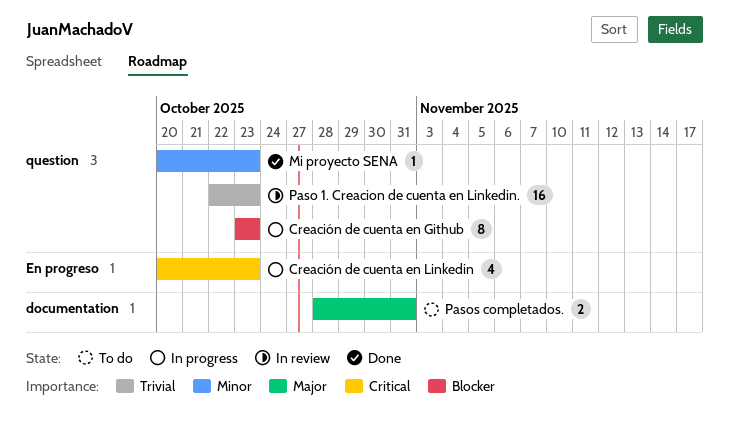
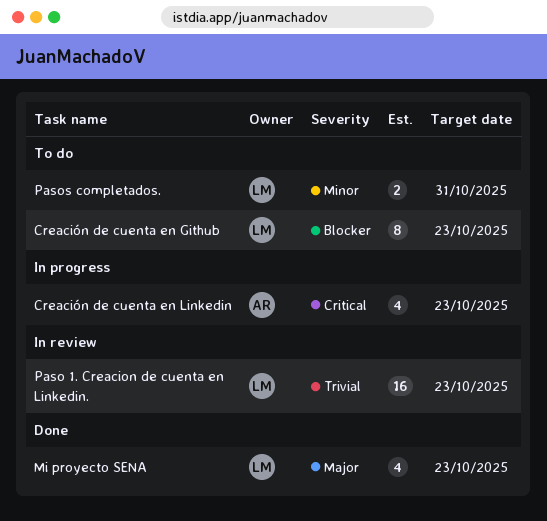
Creación de cuenta en Github, status: In progress -> To do
Mi proyecto SENA, priority: Minor -> Major
Mi proyecto SENA, estimate: 1 -> 4
Pasos completados., priority: Major -> Minor

